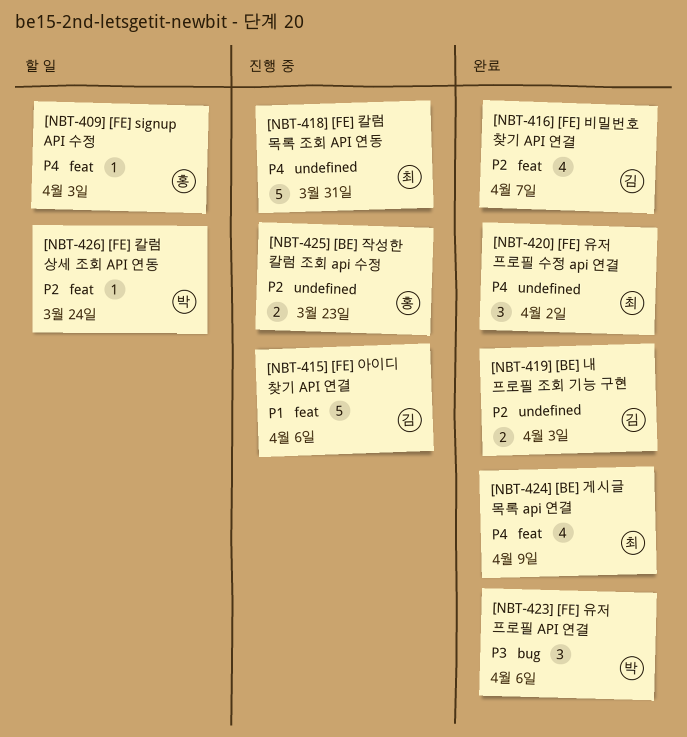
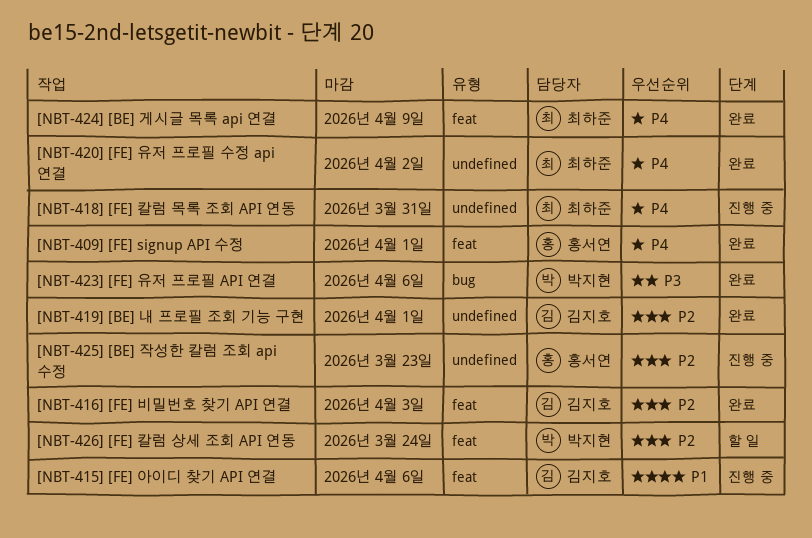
[NBT-409] [FE] signup API 수정, status: 할 일 -> 완료
[NBT-409] [FE] signup API 수정, due: Apr 3 -> Apr 1
[NBT-416] [FE] 비밀번호 찾기 API 연결, due: Apr 7 -> Apr 3
[NBT-419] [BE] 내 프로필 조회 기능 구현, due: Apr 3 -> Apr 1

